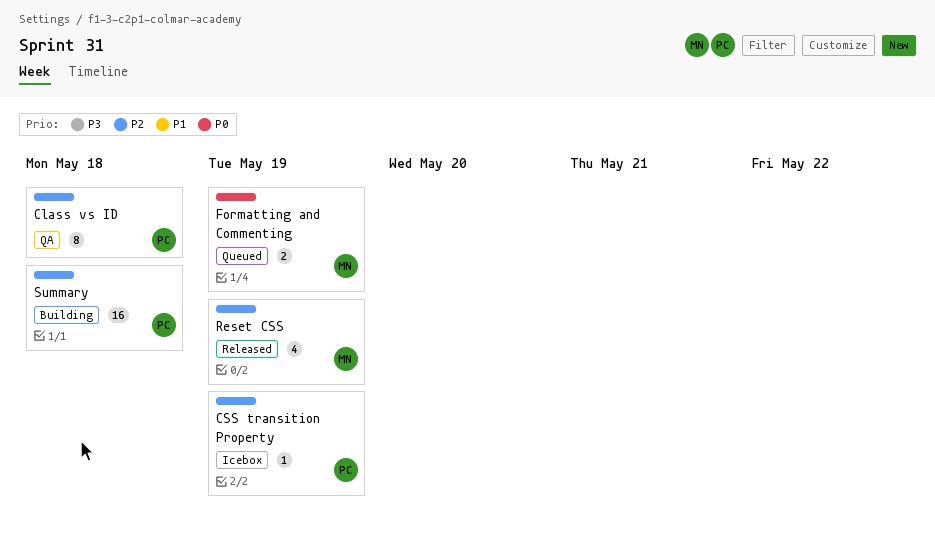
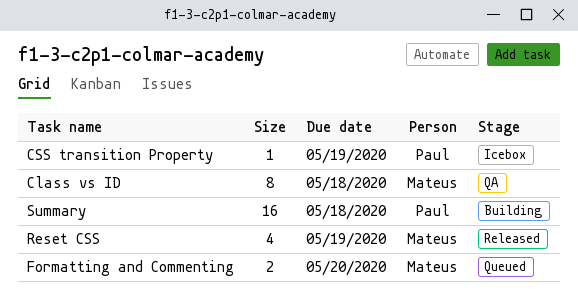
Class vs ID, owner: Paul -> Mateus
Formatting and Commenting, due: May 19 -> May 20

